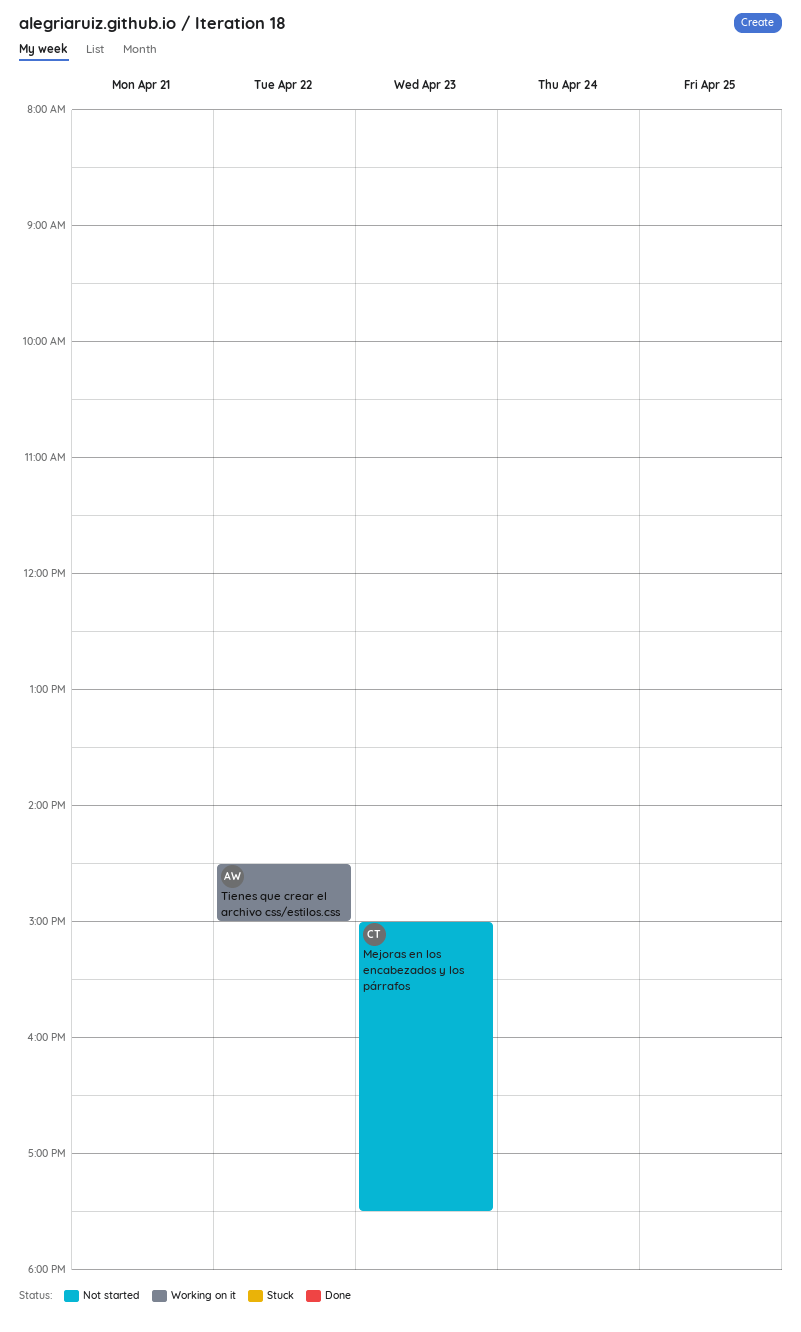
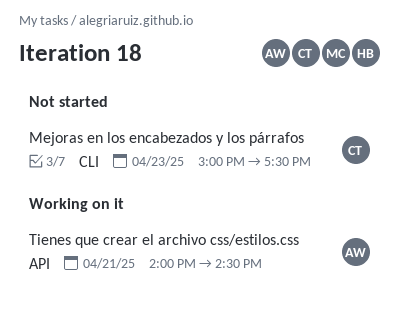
Tienes que crear el archivo css/estilos.css, day: Apr 22 -> Apr 21
Tienes que crear el archivo css/estilos.css, begins: 14:30 -> 14:00
Tienes que crear el archivo css/estilos.css, ends: 15:00 -> 14:30

